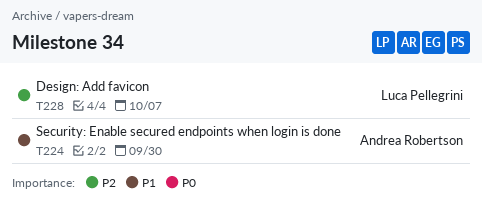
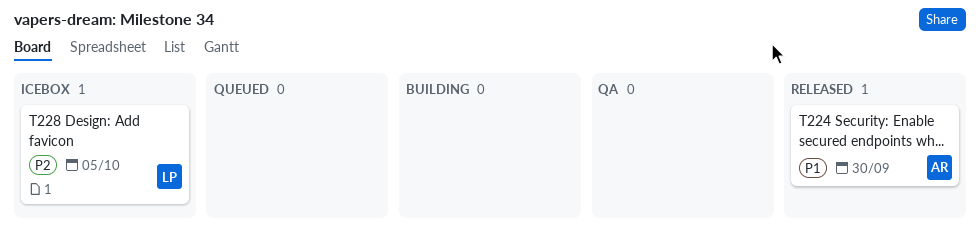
T228, due: Oct 7 -> Oct 5

